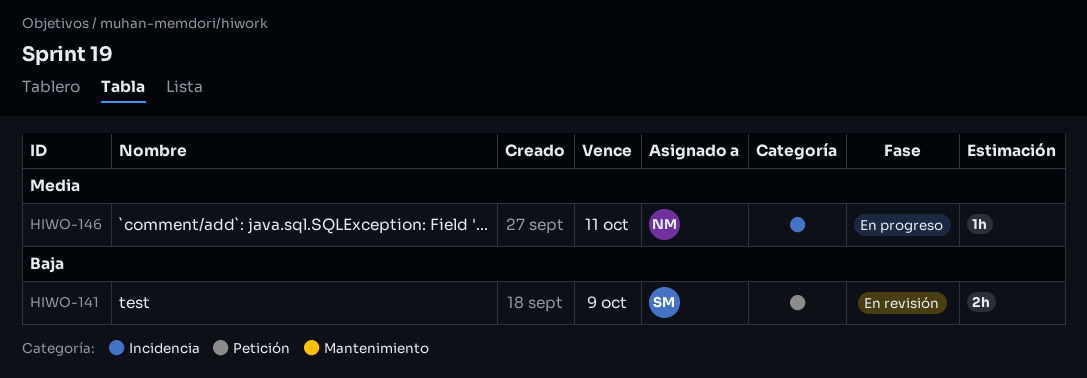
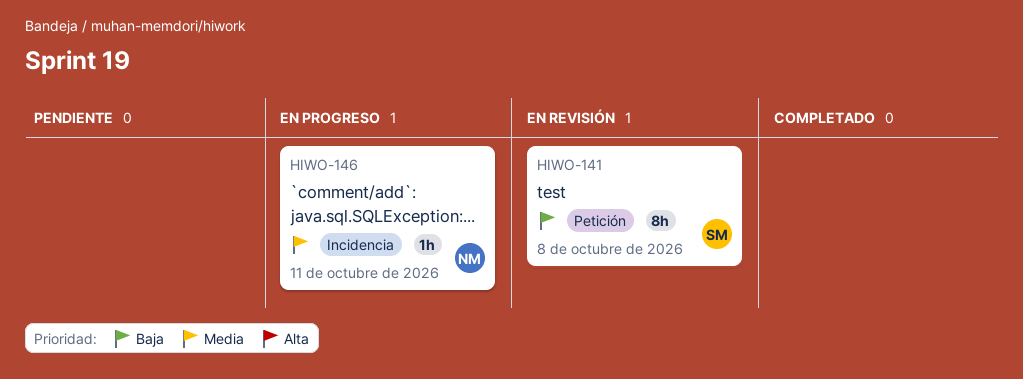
HIWO-141, estimate: 2h -> 8h
HIWO-141, due: Oct 9 -> Oct 8

